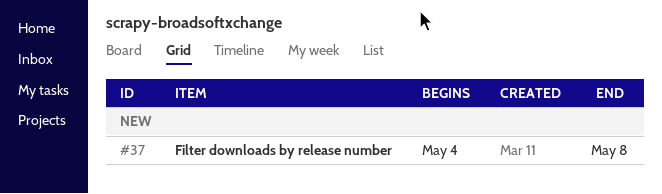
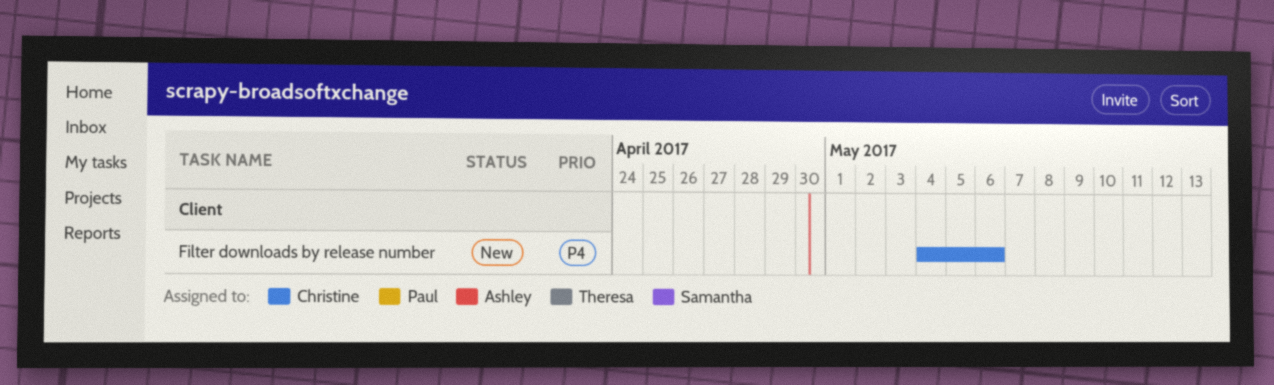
Filter downloads by release number, due: May 8 -> May 6

